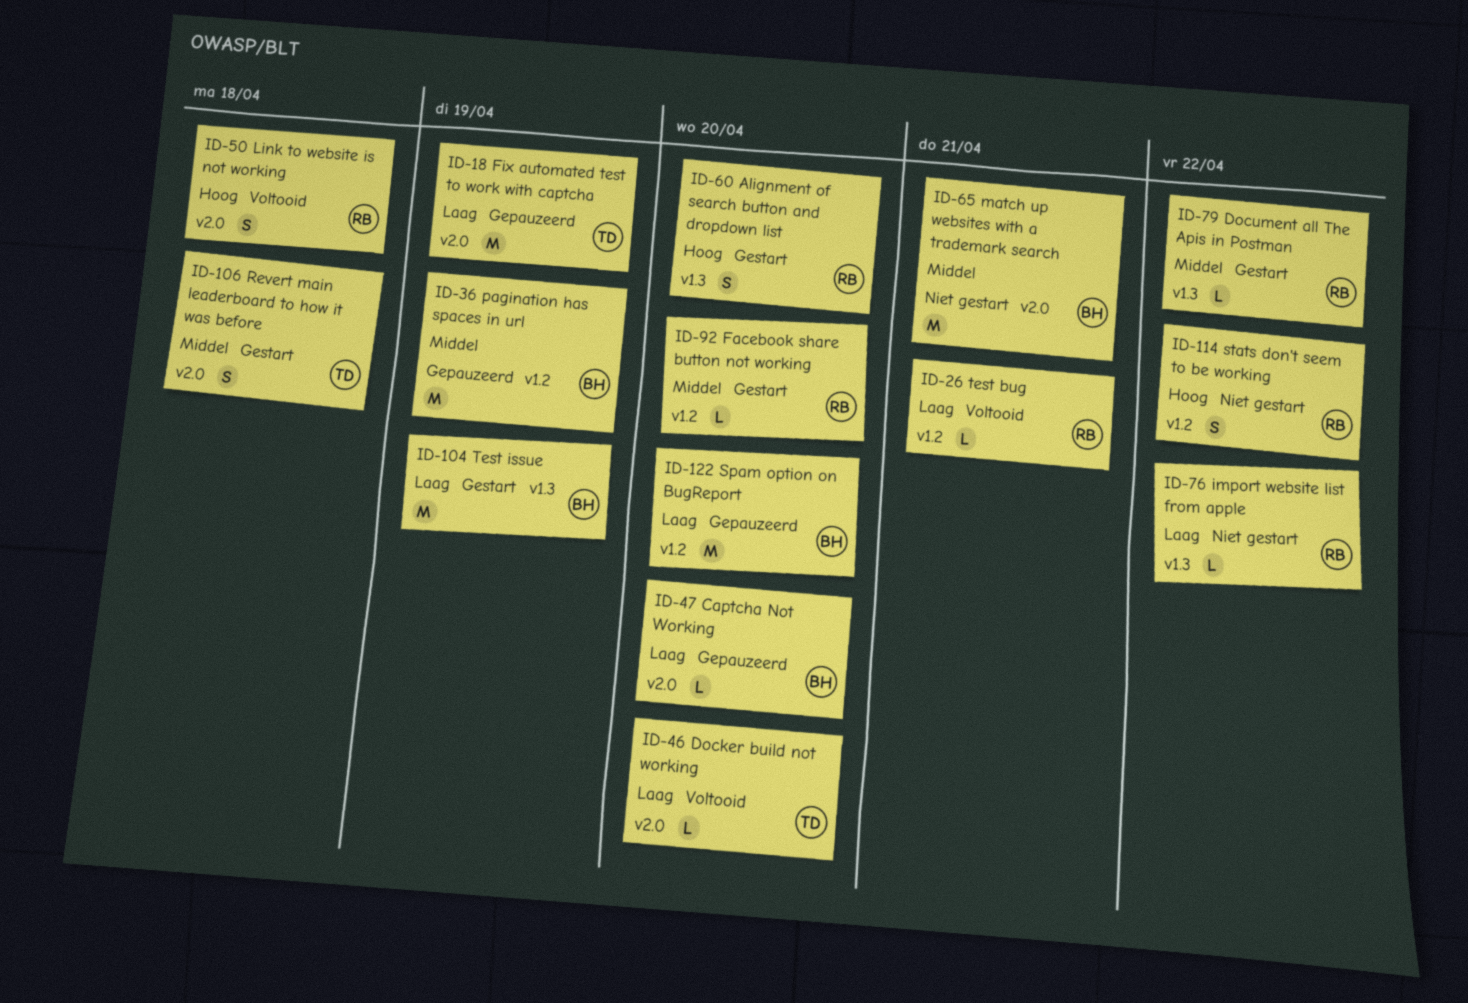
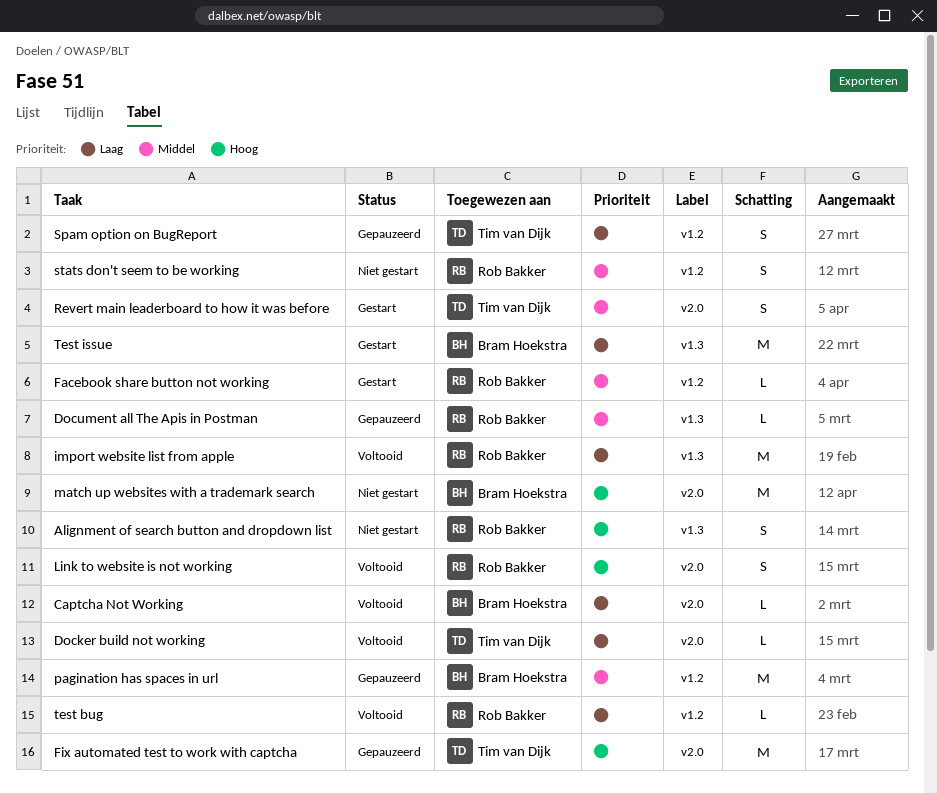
Alignment of search button and dropdown list, status: Gestart -> Niet gestart
Captcha Not Working, status: Gepauzeerd -> Voltooid
Document all The Apis in Postman, status: Gestart -> Gepauzeerd
Fix automated test to work with captcha, priority: Laag -> Hoog
import website list from apple, status: Niet gestart -> Voltooid
import website list from apple, estimate: L -> M
match up websites with a trademark search, priority: Middel -> Hoog
Spam option on BugReport, owner: Bram Hoekstra -> Tim van Dijk
Spam option on BugReport, estimate: M -> S
stats don't seem to be working, priority: Hoog -> Middel

